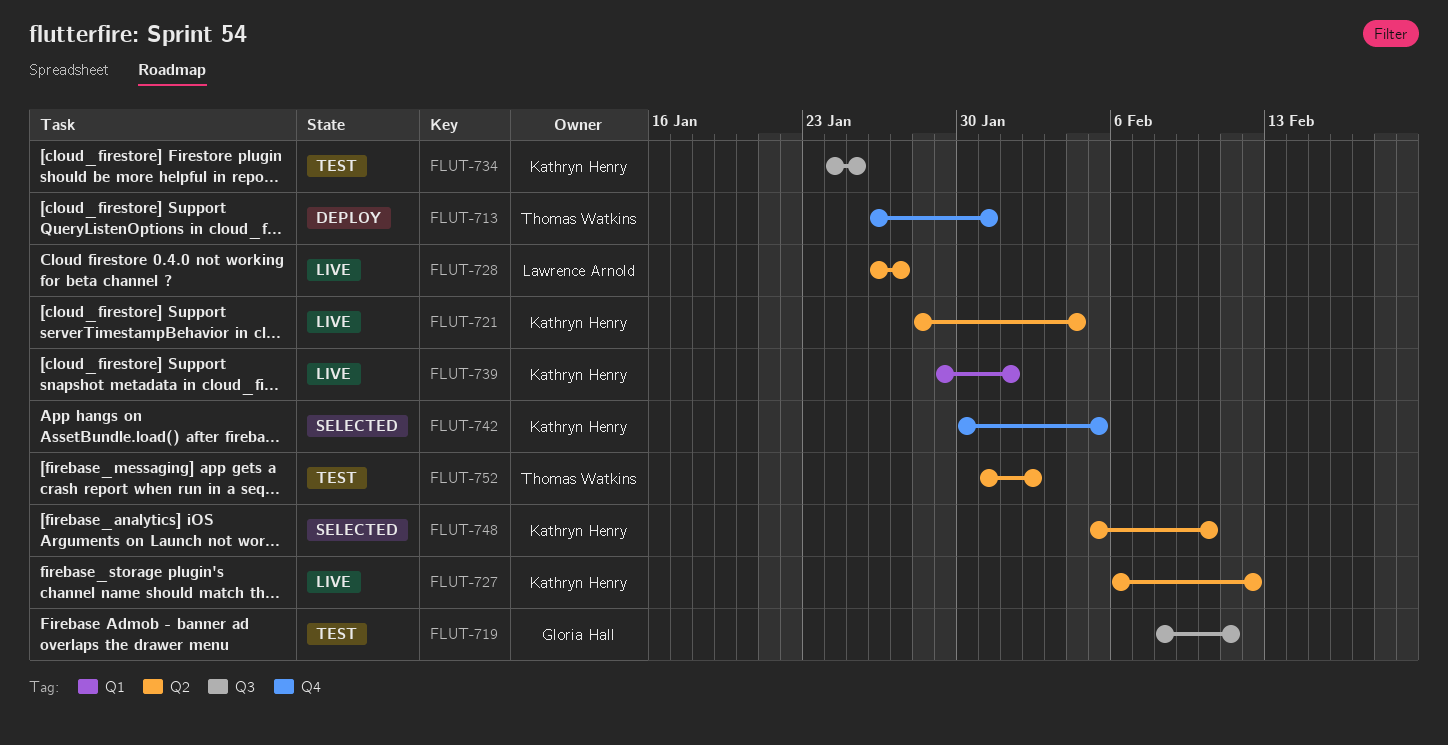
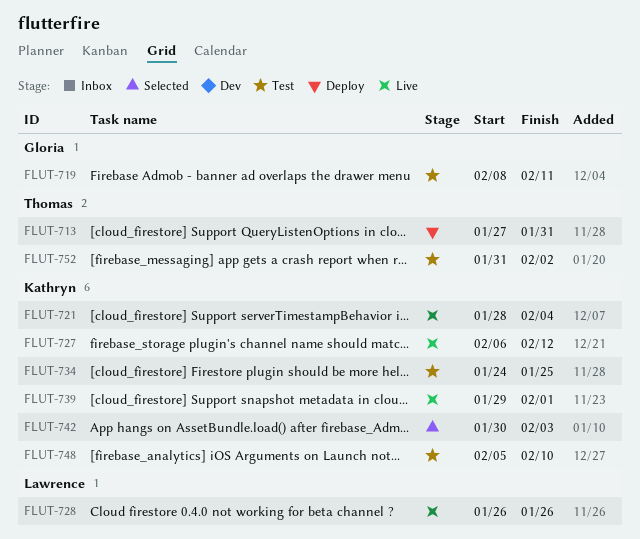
FLUT-713, start: Jan 26 -> Jan 27
FLUT-728, due: Jan 27 -> Jan 26
FLUT-742, due: Feb 5 -> Feb 3
FLUT-748, status: Selected -> Test

